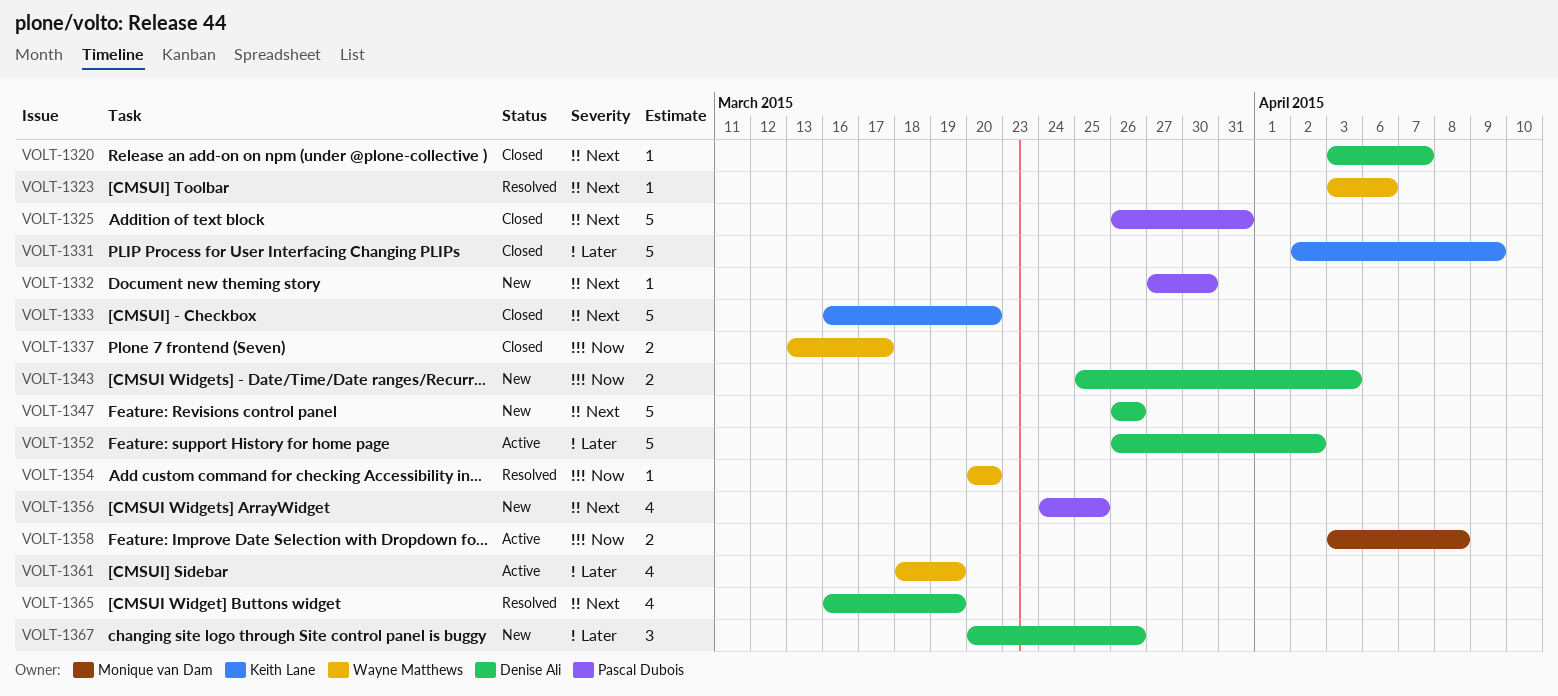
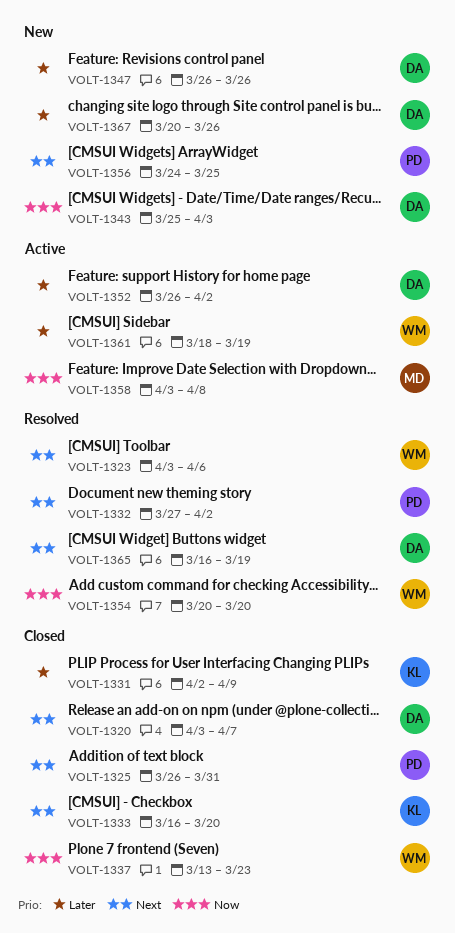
VOLT-1332, status: New -> Resolved
VOLT-1332, due: Mar 30 -> Apr 2
VOLT-1337, due: Mar 17 -> Mar 23
VOLT-1347, priority: Next -> Later

